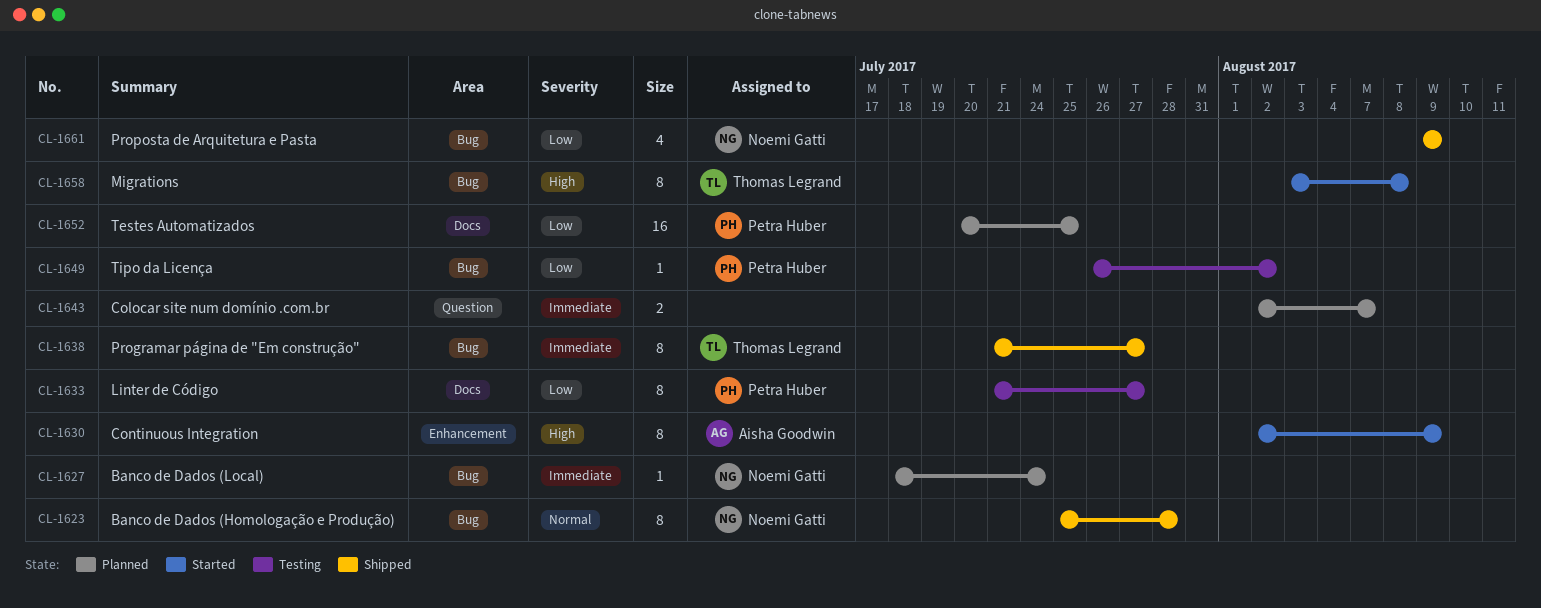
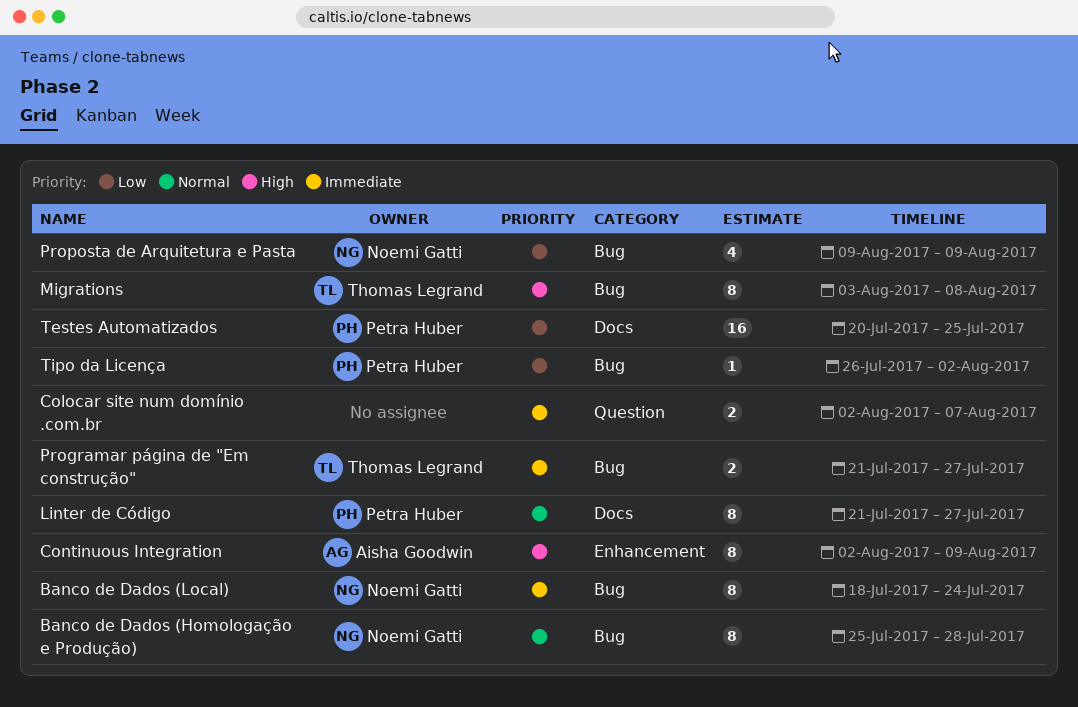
Banco de Dados (Local), estimate: 1 -> 8
Linter de Código, priority: Low -> Normal
Programar página de "Em construção", estimate: 8 -> 2

